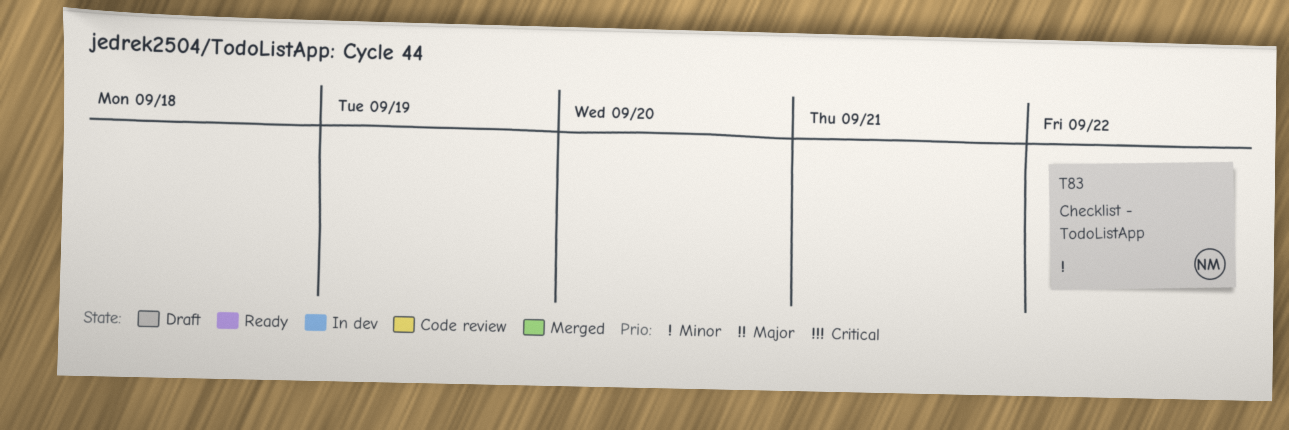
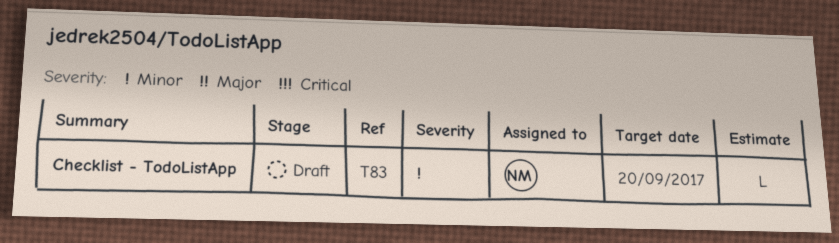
T83, due: Sep 22 -> Sep 20

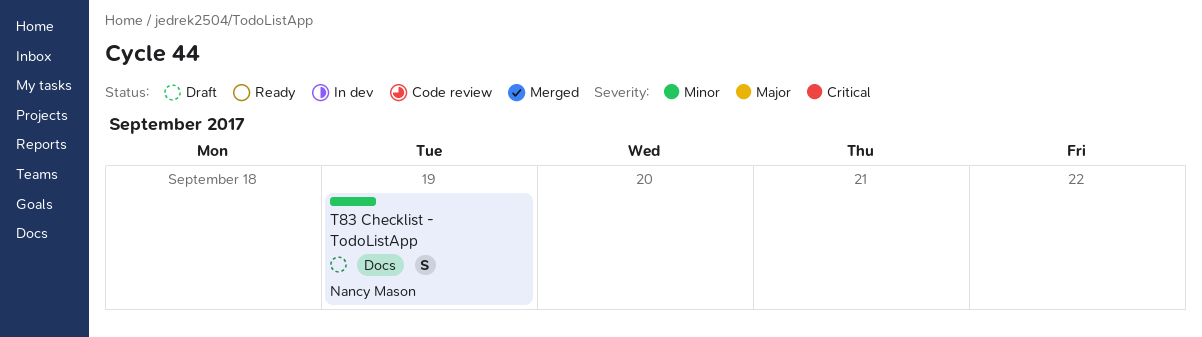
T83, estimate: L -> S
T83, due: Sep 20 -> Sep 19

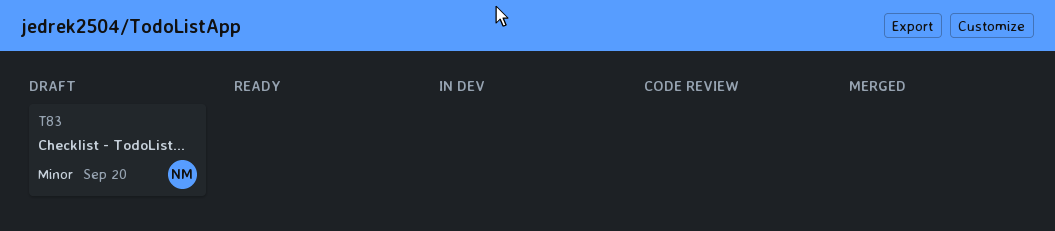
T83, due: Sep 19 -> Sep 20

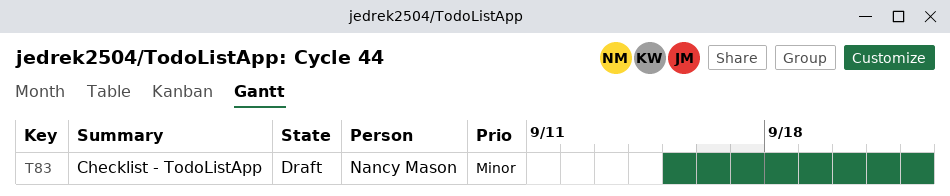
T83, due: Sep 20 -> Sep 22

